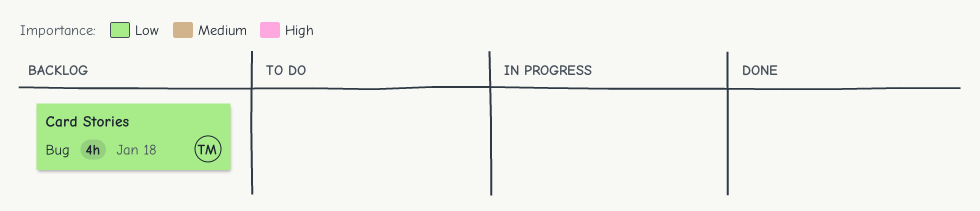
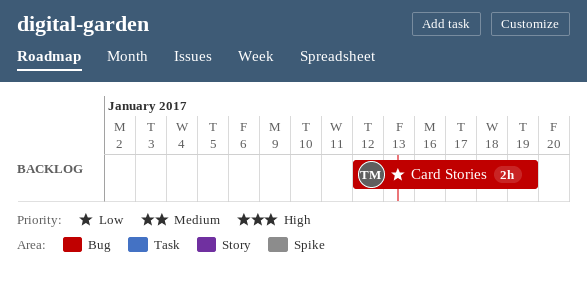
Card Stories, estimate: 4h -> 2h
Card Stories, due: Jan 18 -> Jan 19

